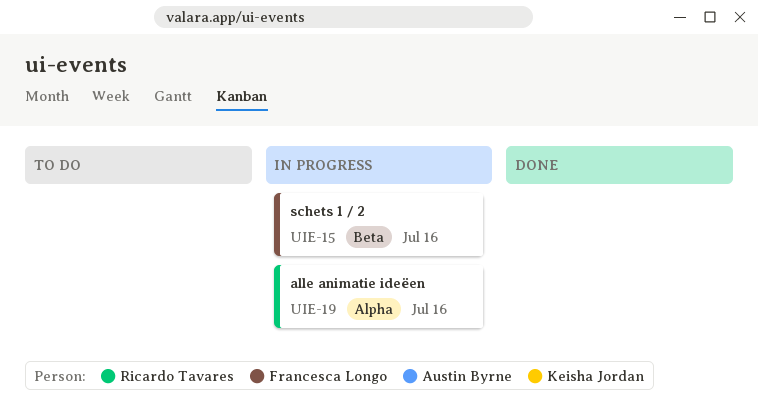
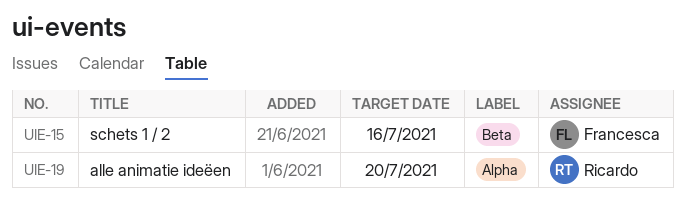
UIE-19, due: Jul 16 -> Jul 20

